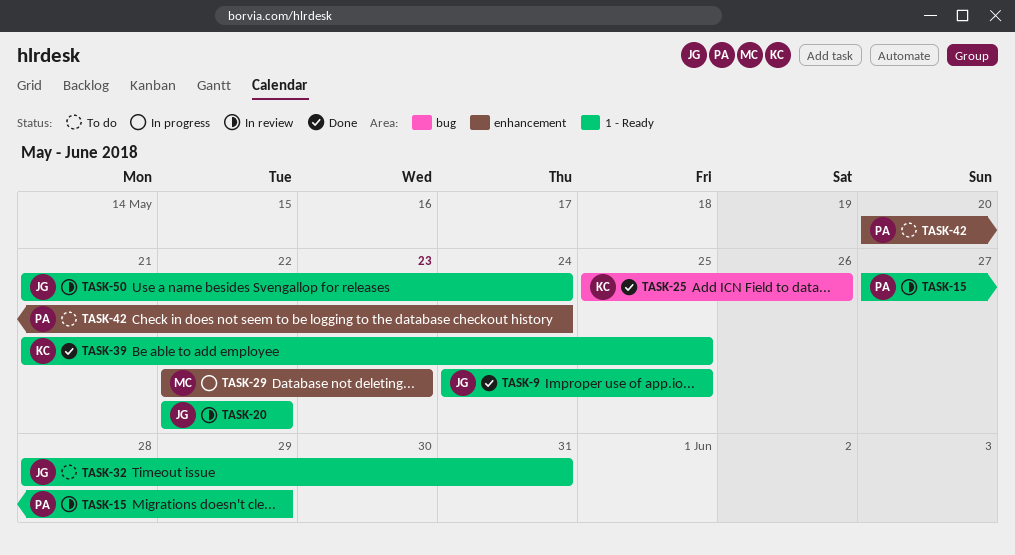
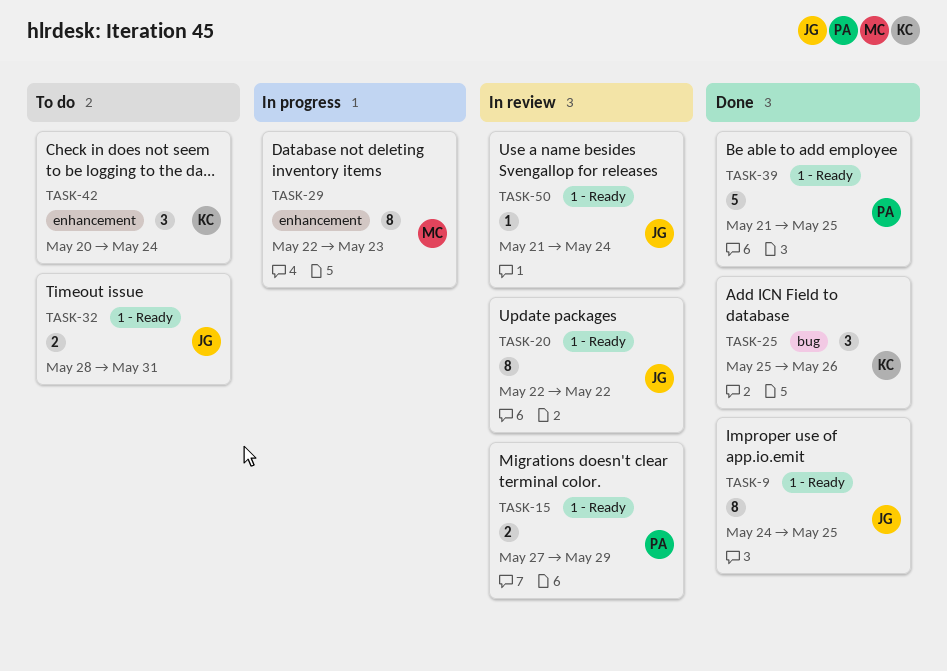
TASK-39, owner: KC -> PA
TASK-42, owner: PA -> KC

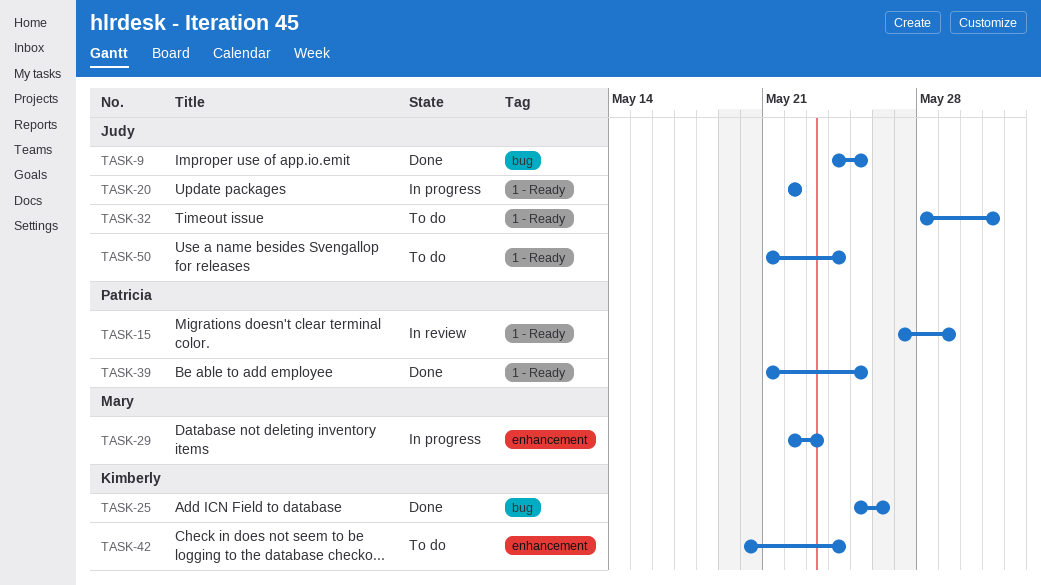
TASK-9, label: 1 - Ready -> bug
TASK-20, status: In review -> In progress
TASK-50, status: In review -> To do

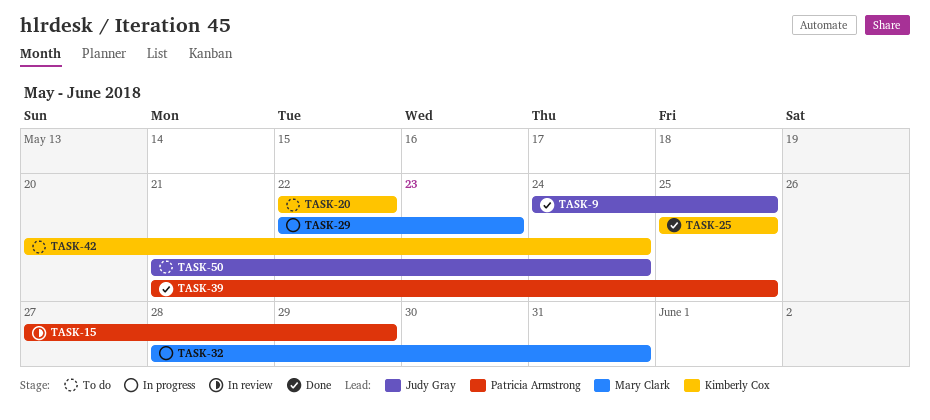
TASK-20, status: In progress -> To do
TASK-20, owner: Judy Gray -> Kimberly Cox
TASK-25, due: May 26 -> May 25
TASK-32, status: To do -> In progress
TASK-32, owner: Judy Gray -> Mary Clark

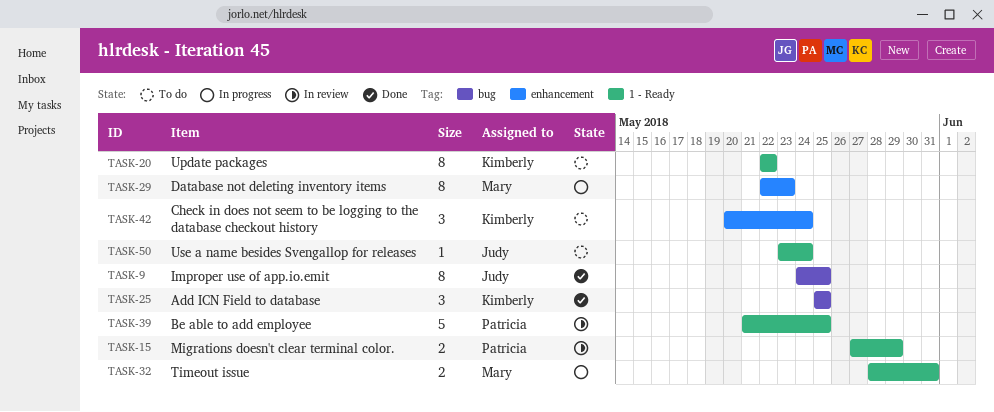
TASK-39, status: Done -> In review
TASK-50, start: May 21 -> May 23

